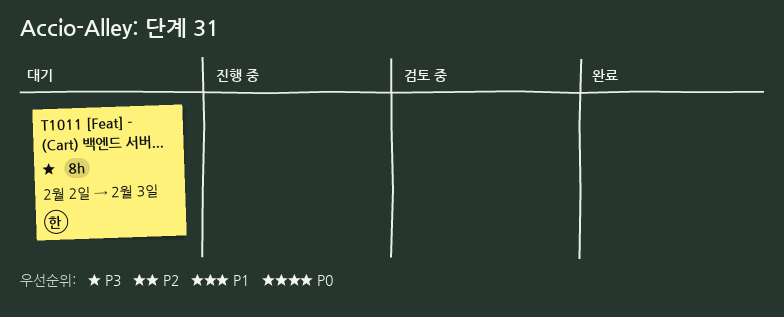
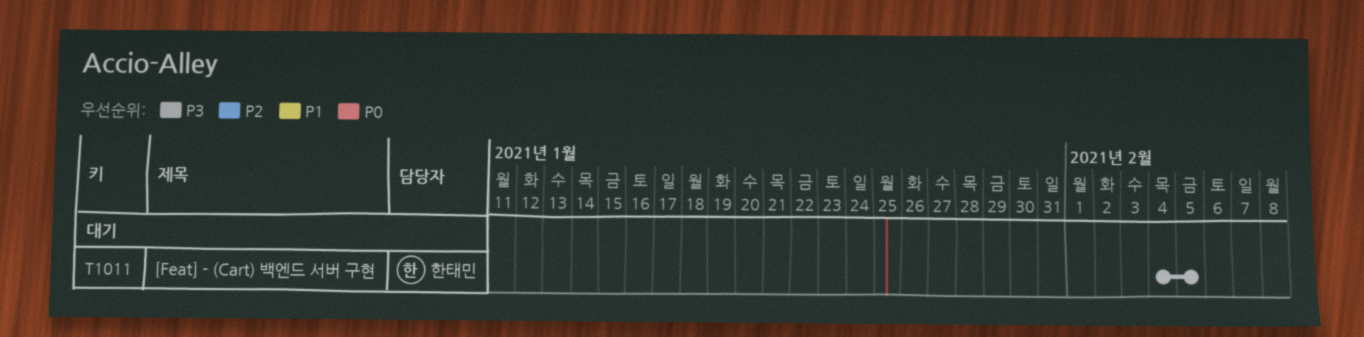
T1011, start: Feb 2 -> Feb 4
T1011, due: Feb 3 -> Feb 5

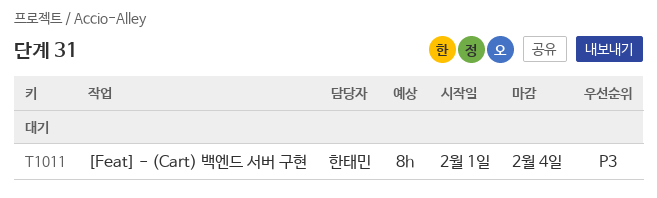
T1011, start: Feb 4 -> Feb 1
T1011, due: Feb 5 -> Feb 4

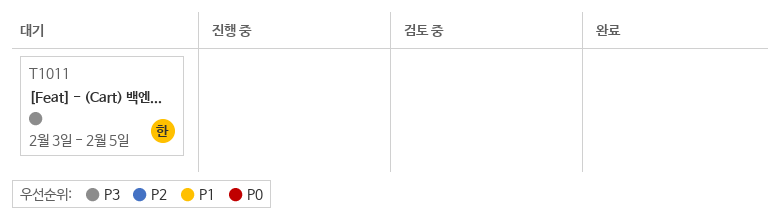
T1011, start: Feb 1 -> Feb 3
T1011, due: Feb 4 -> Feb 5

